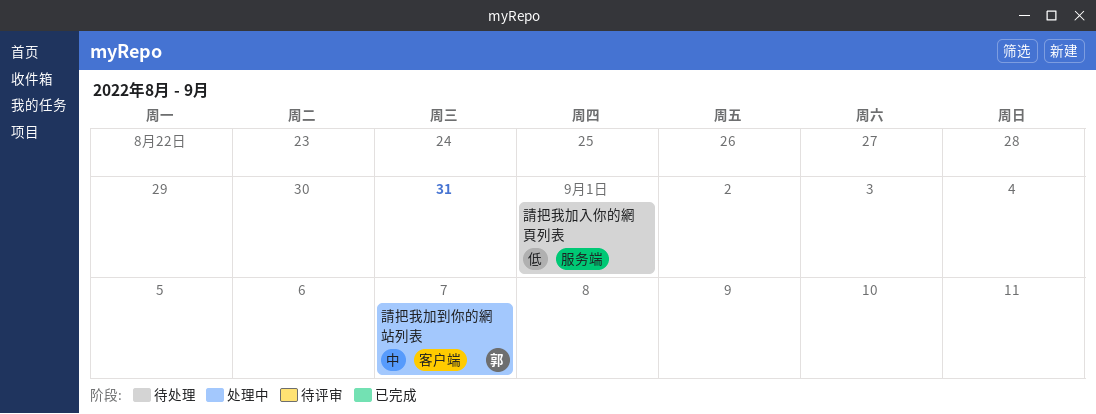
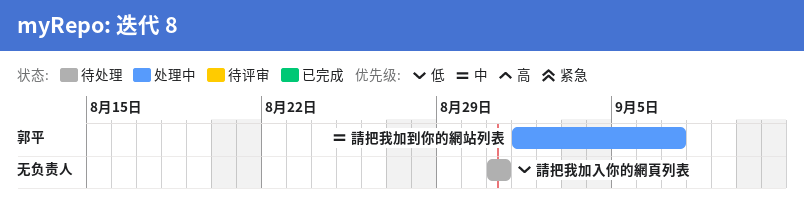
請把我加入你的網頁列表, due: Sep 1 -> Aug 31

